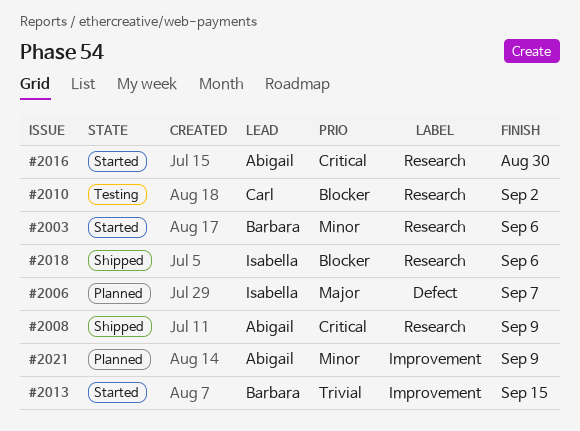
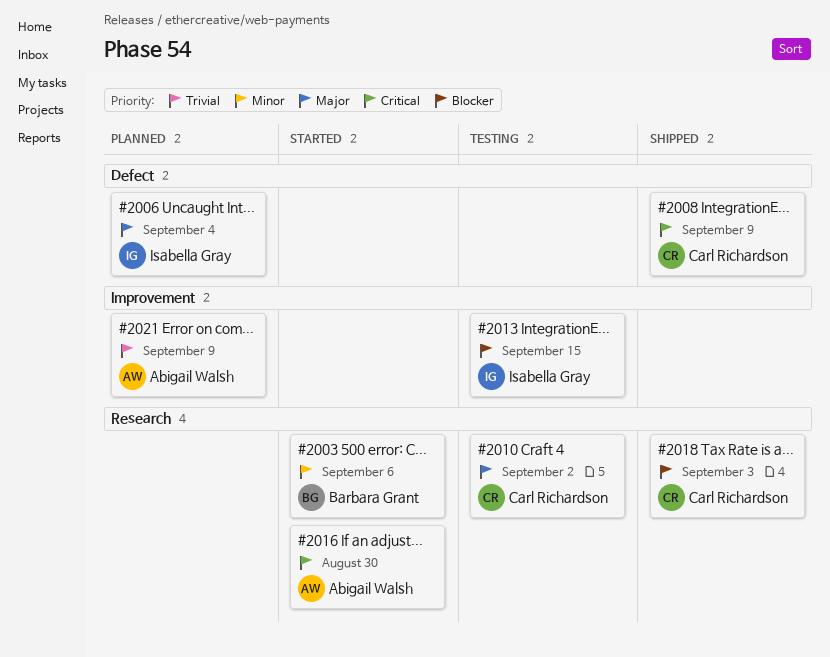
#2006, due: Sep 7 -> Sep 4
#2008, owner: Abigail Walsh -> Carl Richardson
#2008, label: Research -> Defect
#2010, priority: Blocker -> Major
#2013, status: Started -> Testing
#2013, owner: Barbara Grant -> Isabella Gray
#2013, priority: Trivial -> Blocker
#2018, owner: Isabella Gray -> Carl Richardson
#2018, due: Sep 6 -> Sep 3
#2021, priority: Minor -> Trivial

